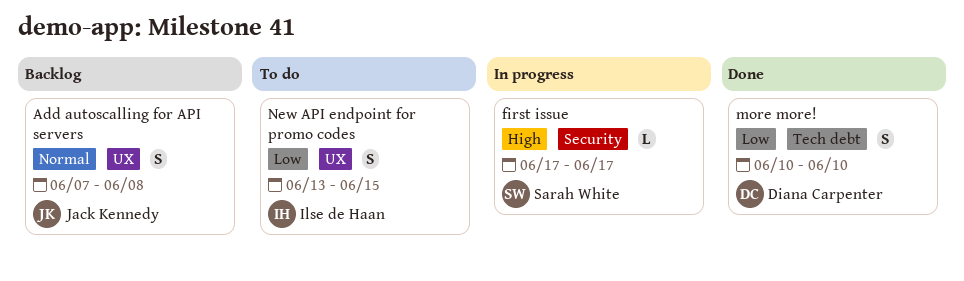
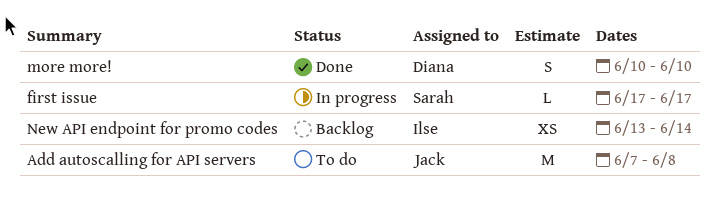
Add autoscalling for API servers, status: Backlog -> To do
Add autoscalling for API servers, estimate: S -> M
New API endpoint for promo codes, status: To do -> Backlog
New API endpoint for promo codes, estimate: S -> XS
New API endpoint for promo codes, due: Jun 15 -> Jun 14

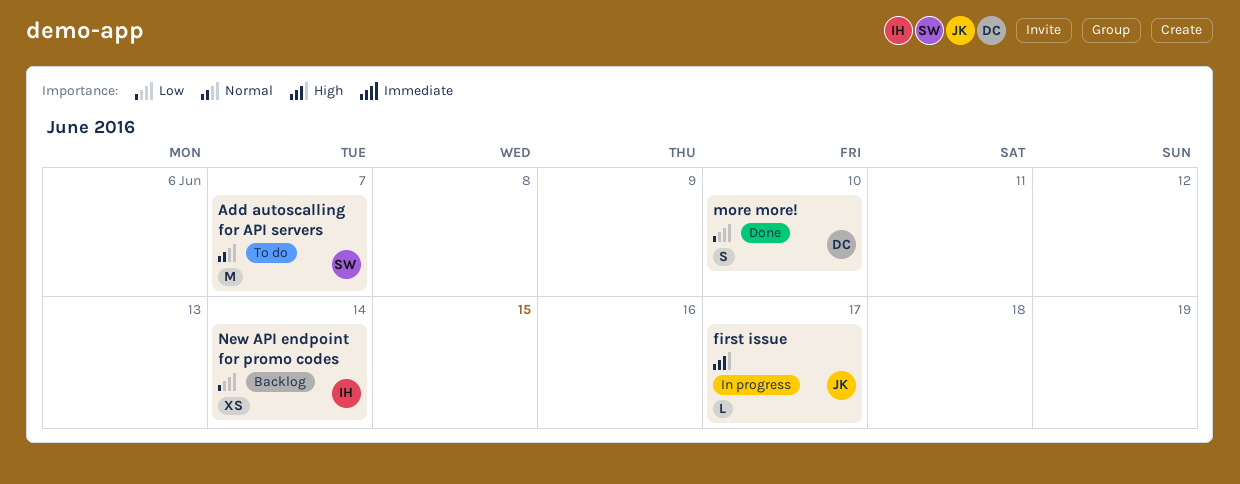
Add autoscalling for API servers, owner: Jack -> Sarah
Add autoscalling for API servers, due: Jun 8 -> Jun 7
first issue, owner: Sarah -> Jack

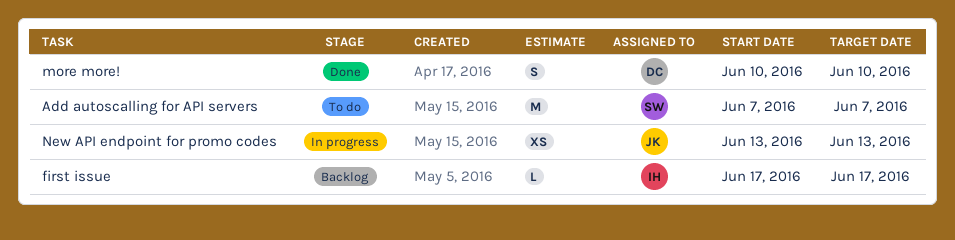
first issue, status: In progress -> Backlog
first issue, owner: JK -> IH
New API endpoint for promo codes, status: Backlog -> In progress
New API endpoint for promo codes, owner: IH -> JK
New API endpoint for promo codes, due: Jun 14 -> Jun 13

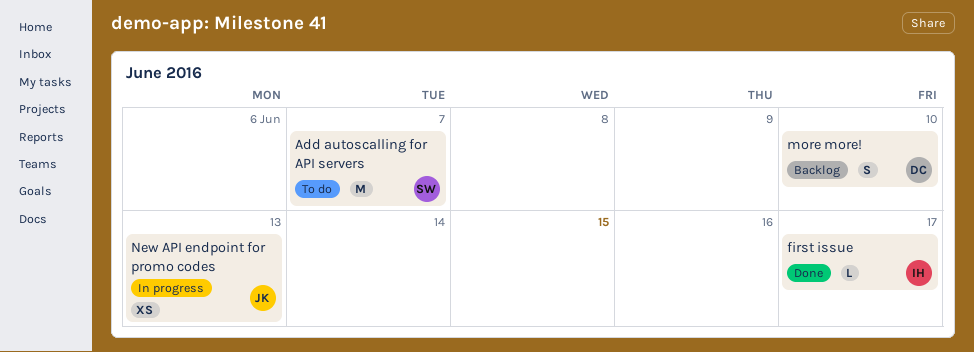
first issue, status: Backlog -> Done
more more!, status: Done -> Backlog

